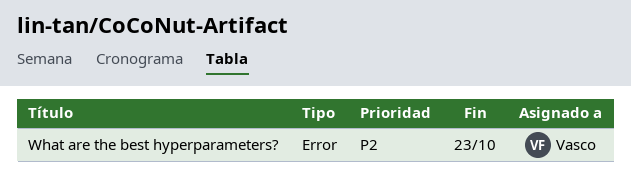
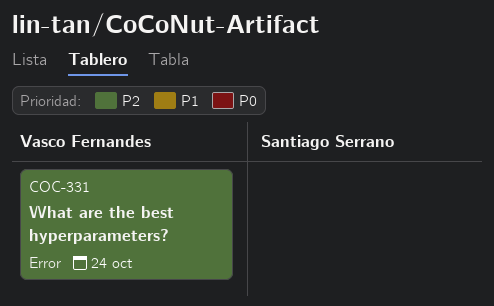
What are the best hyperparameters?, due: Oct 23 -> Oct 24

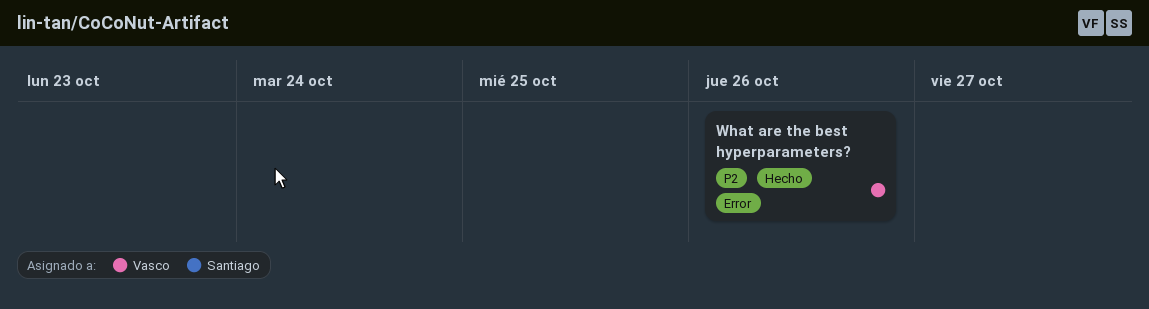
What are the best hyperparameters?, due: Oct 24 -> Oct 26

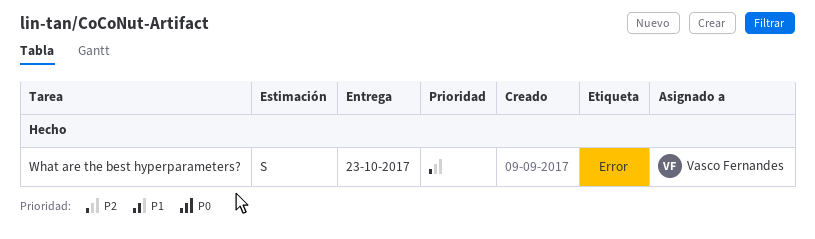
What are the best hyperparameters?, due: Oct 26 -> Oct 23

